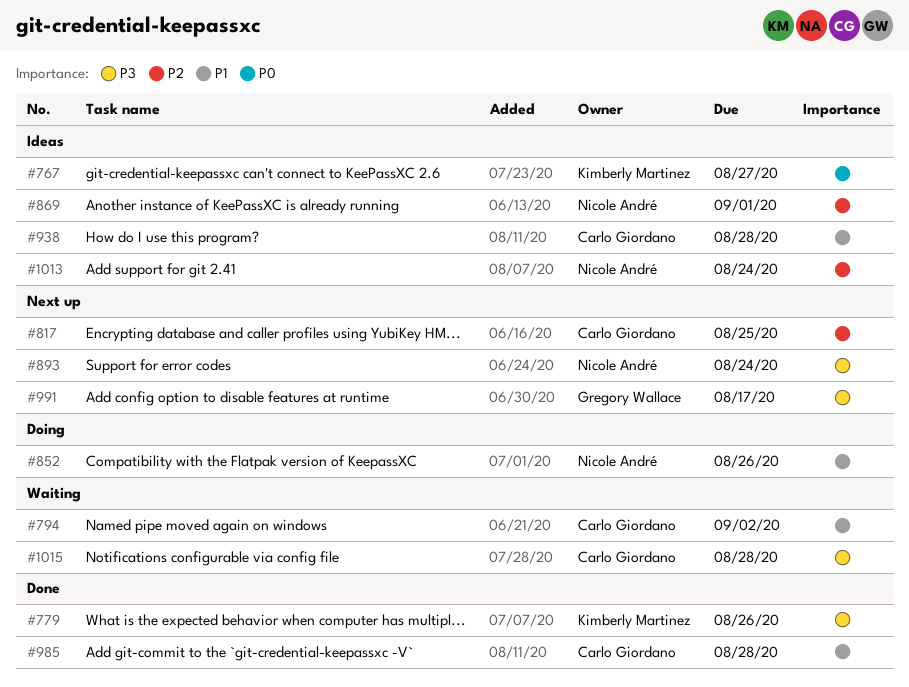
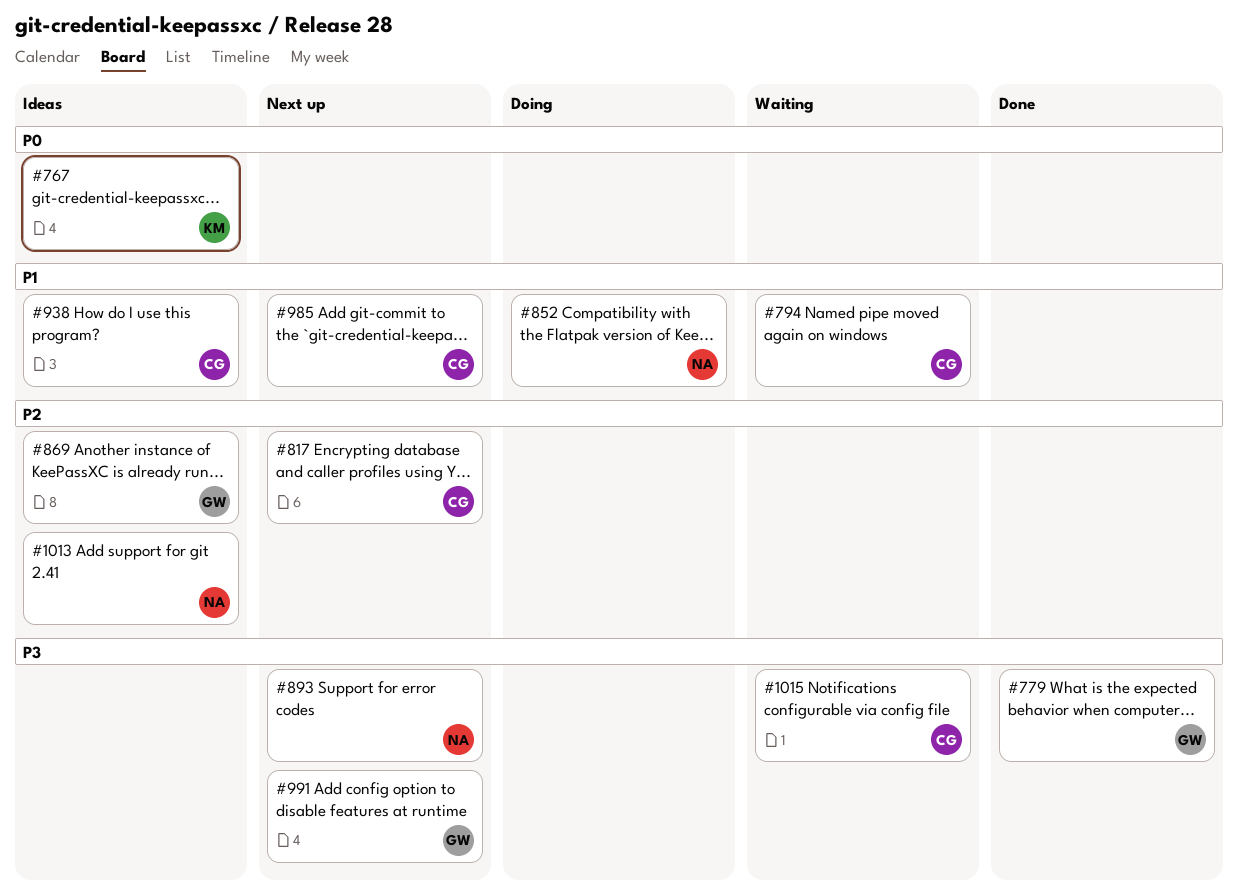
#779, owner: Kimberly Martinez -> Gregory Wallace
#869, owner: Nicole André -> Gregory Wallace
#985, status: Done -> Next up

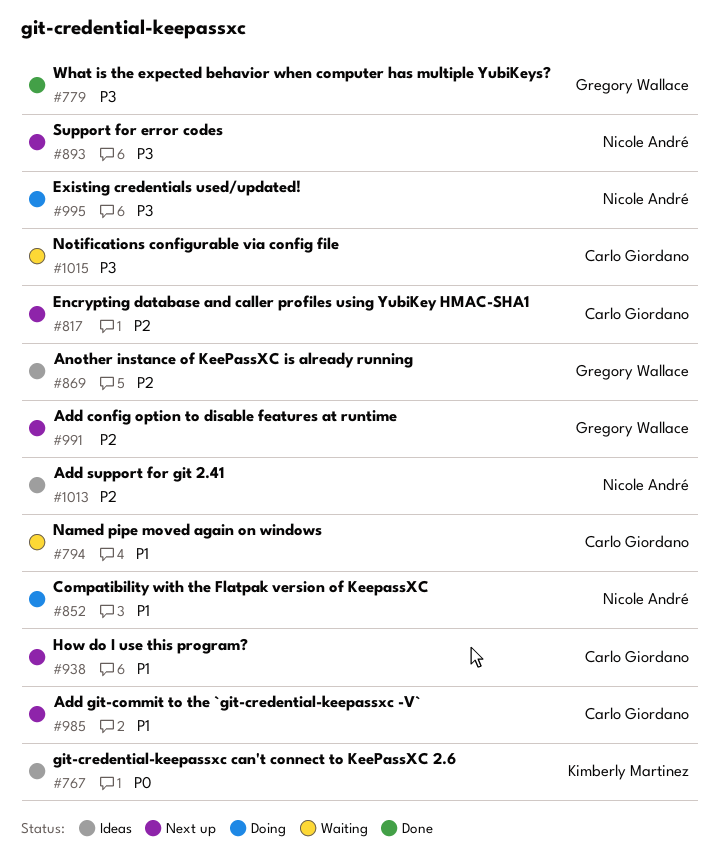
#938, status: Ideas -> Next up
#991, priority: P3 -> P2
#995: none -> present

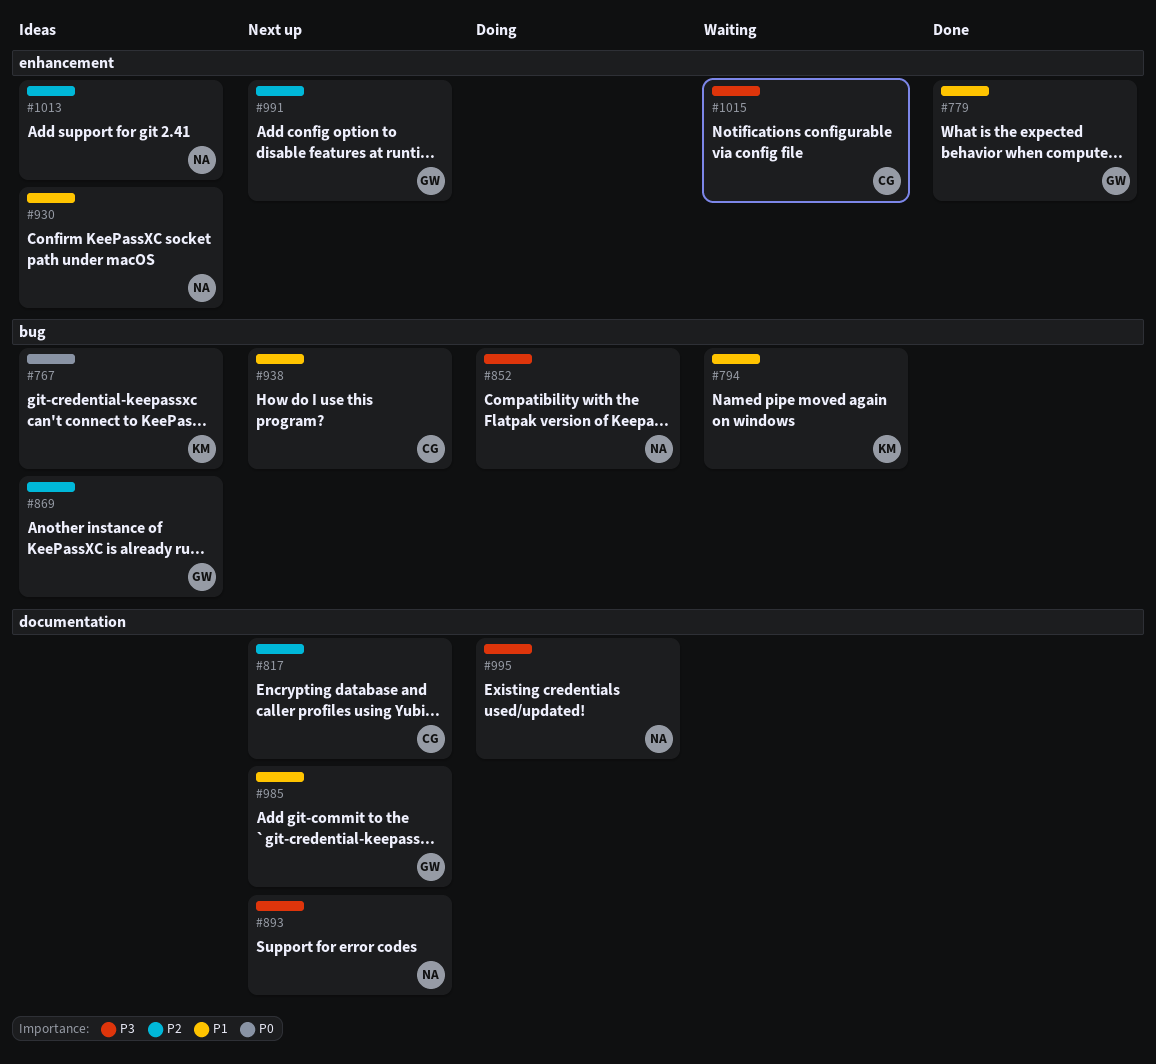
#779, priority: P3 -> P1
#794, owner: Carlo Giordano -> Kimberly Martinez
#852, priority: P1 -> P3
#930: none -> present
#985, owner: Carlo Giordano -> Gregory Wallace

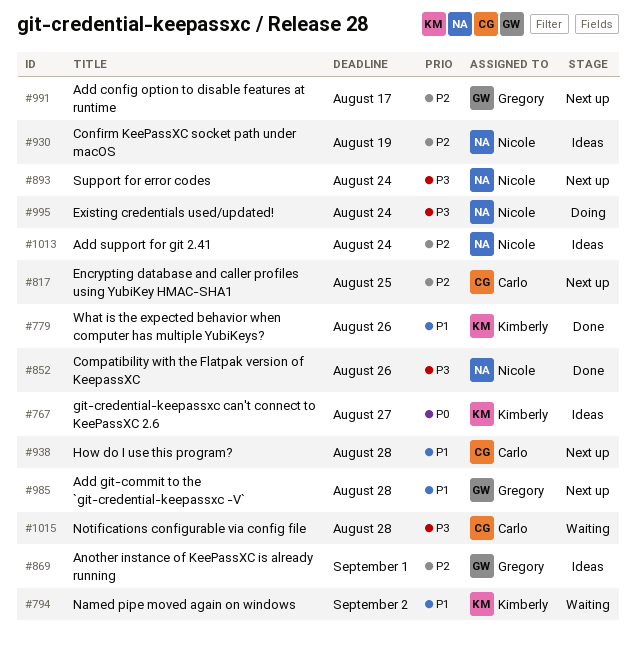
#779, owner: Gregory -> Kimberly
#852, status: Doing -> Done
#930, priority: P1 -> P2

